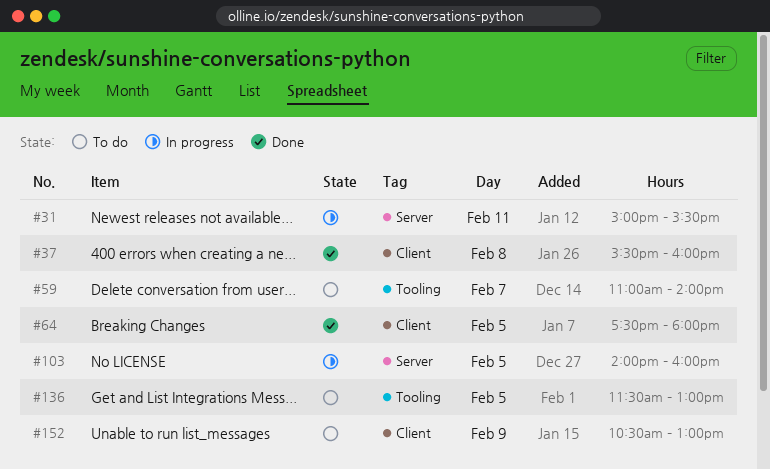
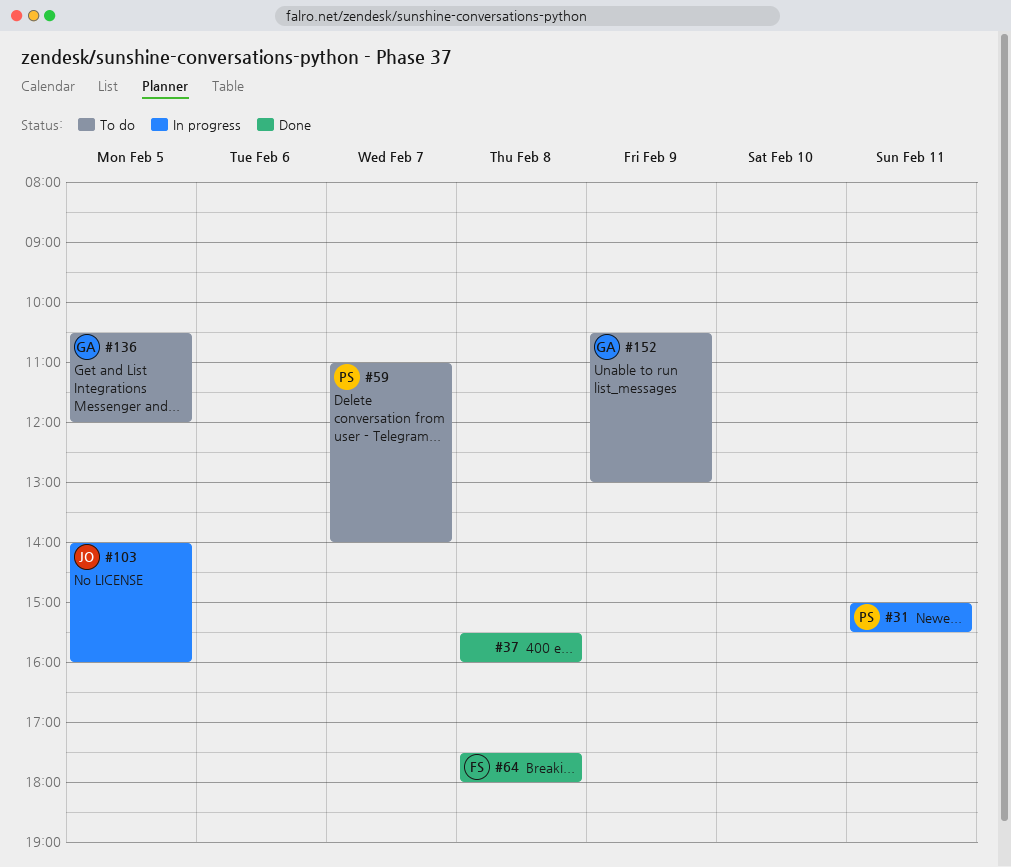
#64, day: Feb 5 -> Feb 8
#136, begins: 11:30 -> 10:30
#136, ends: 13:00 -> 12:00

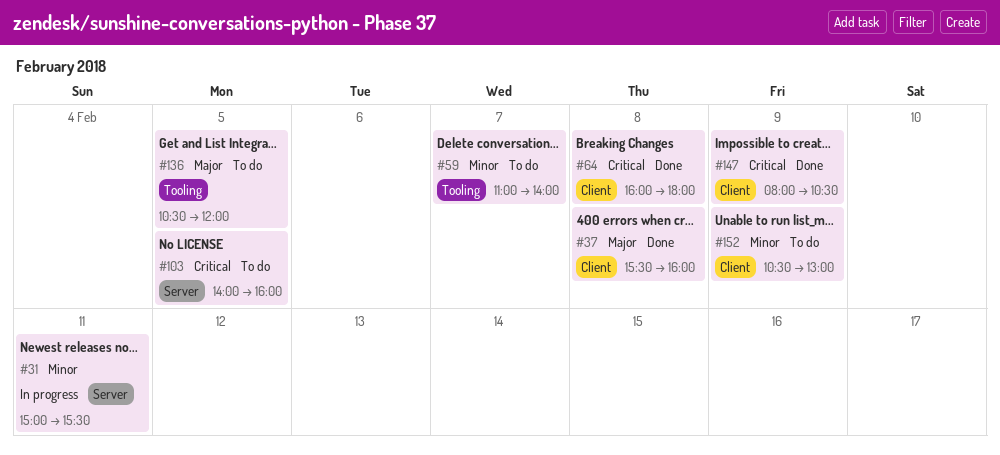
#64, begins: 17:30 -> 16:00
#103, status: In progress -> To do
#147: none -> present

